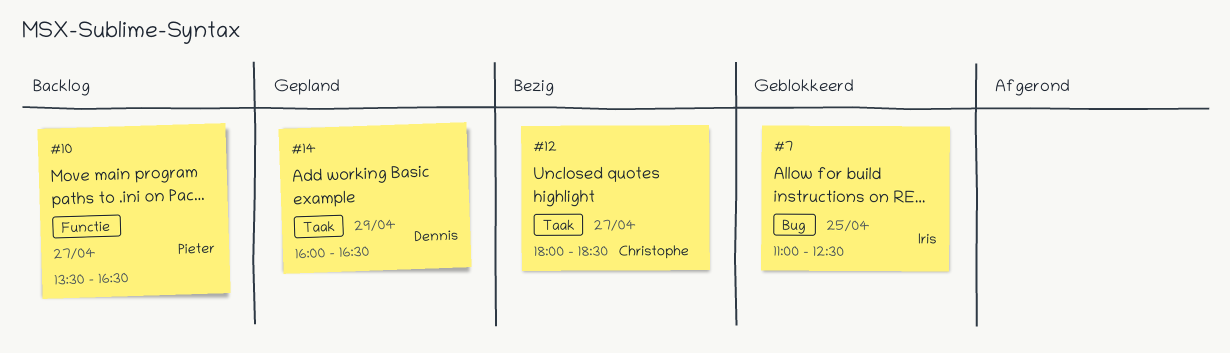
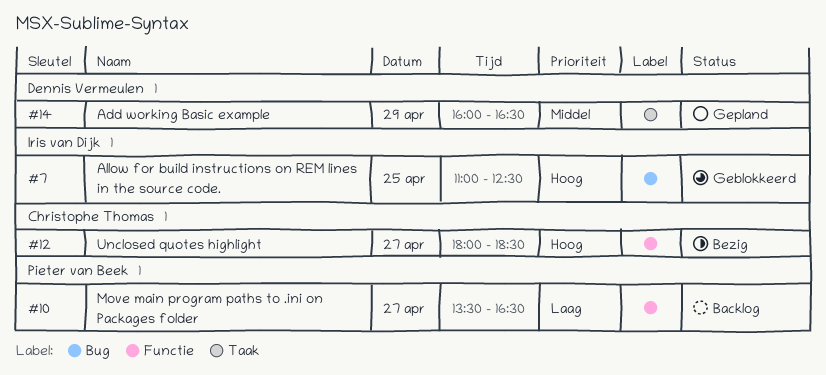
#12, label: Taak -> Functie

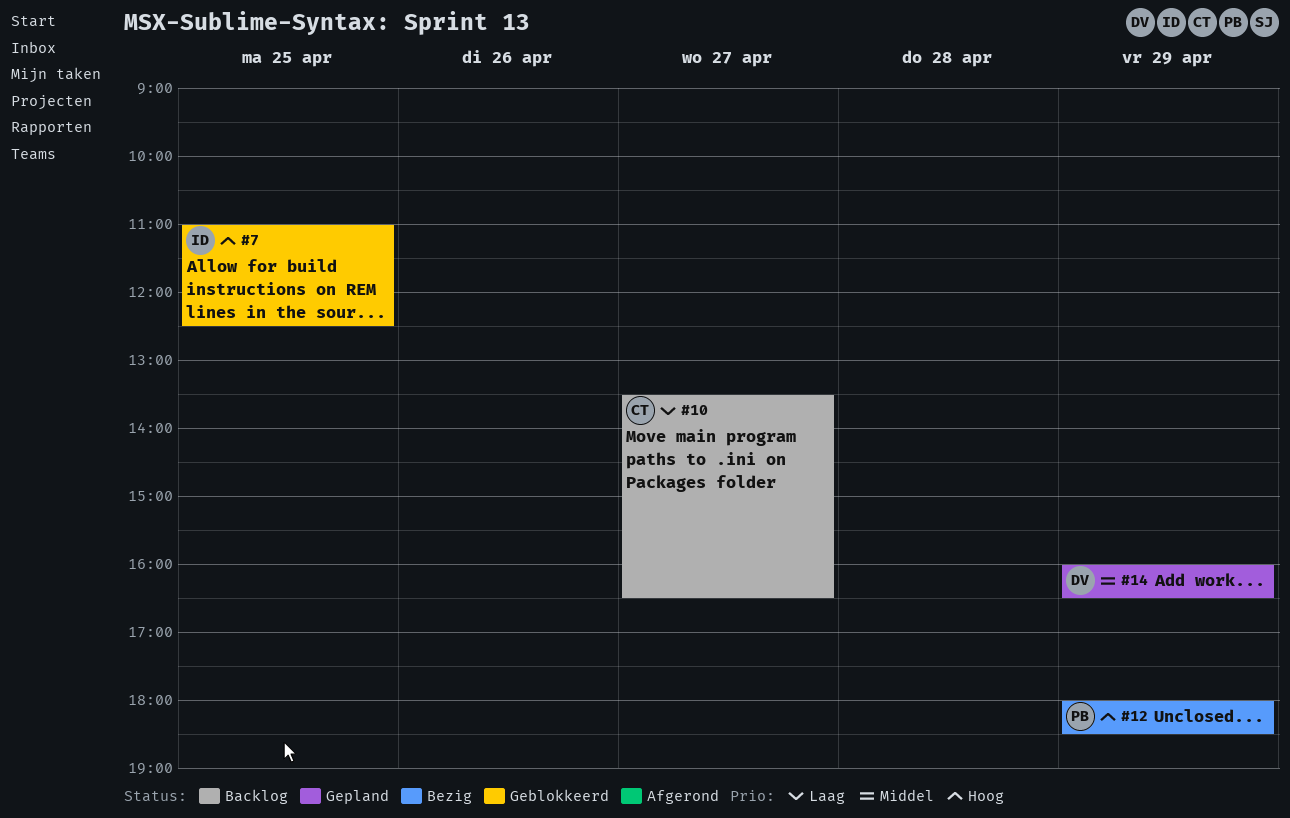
#10, owner: Pieter van Beek -> Christophe Thomas
#12, owner: Christophe Thomas -> Pieter van Beek
#12, day: Apr 27 -> Apr 29

